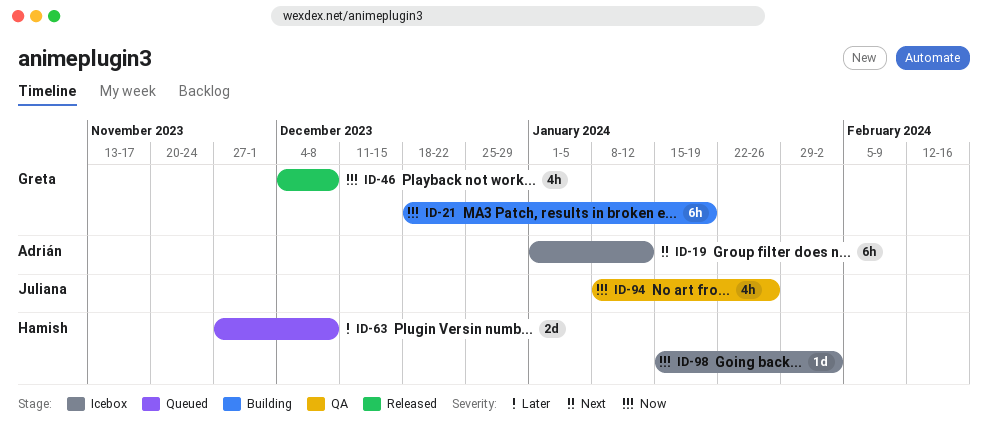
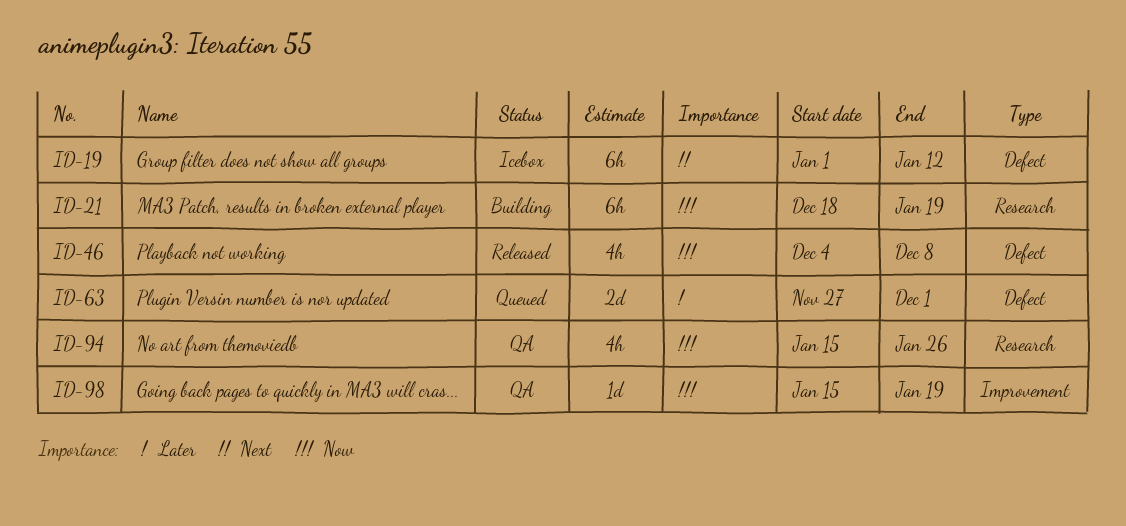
ID-63, due: Dec 8 -> Dec 1
ID-94, start: Jan 8 -> Jan 15
ID-98, status: Icebox -> QA
ID-98, due: Feb 2 -> Jan 19

